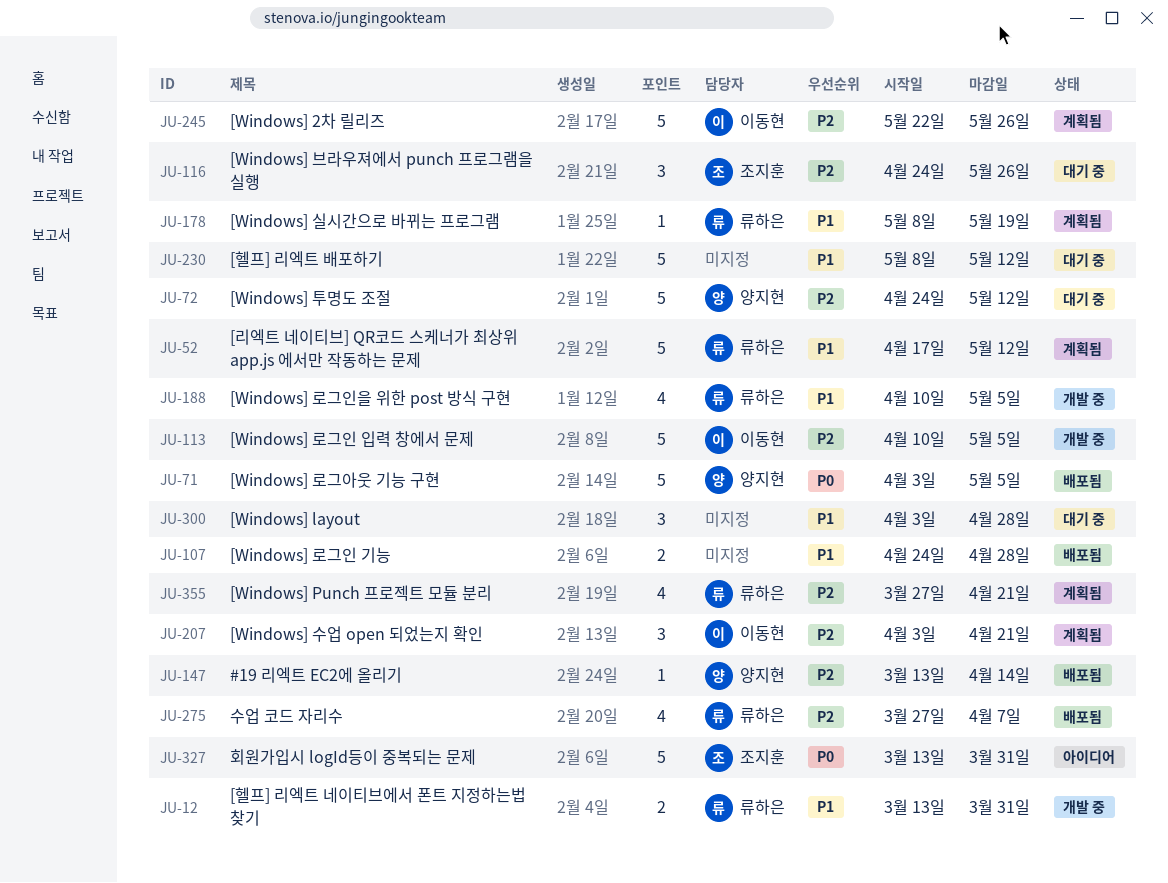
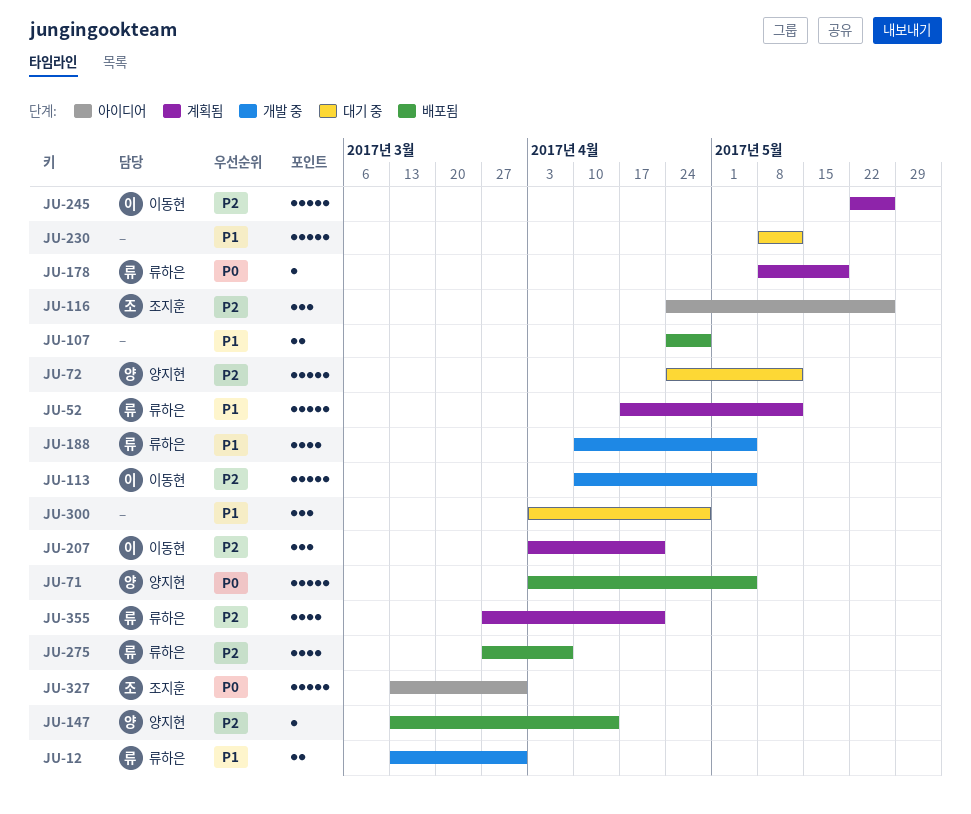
JU-116, status: 대기 중 -> 아이디어
JU-178, priority: P1 -> P0

